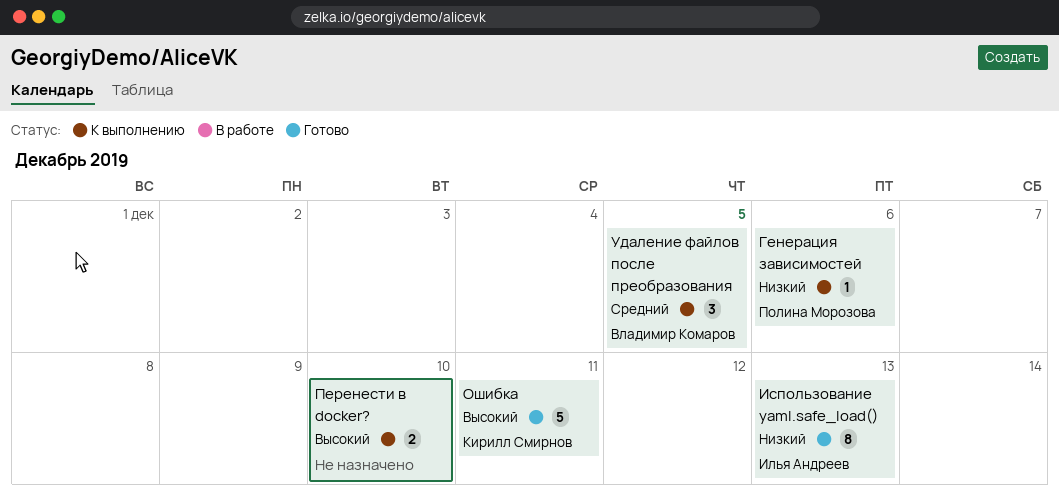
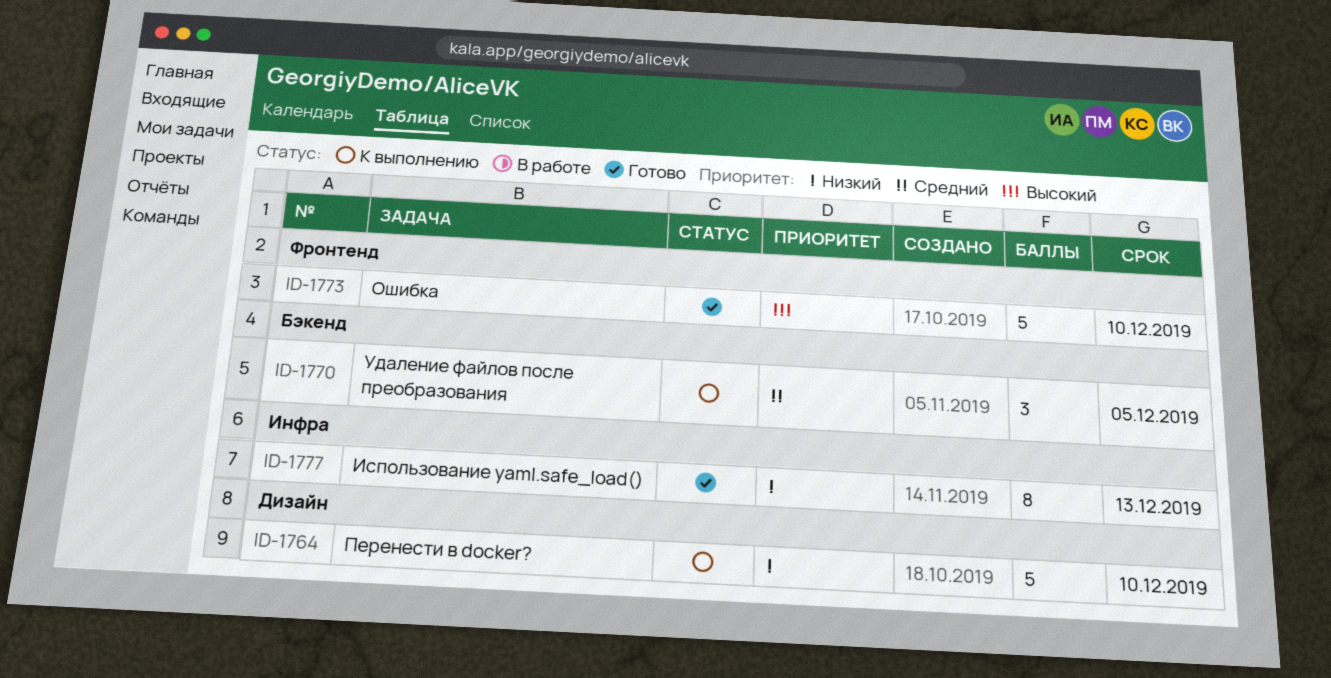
Генерация зависимостей: present -> none
Ошибка, due: Dec 11 -> Dec 10
Перенести в docker?, priority: Высокий -> Низкий
Перенести в docker?, estimate: 2 -> 5

